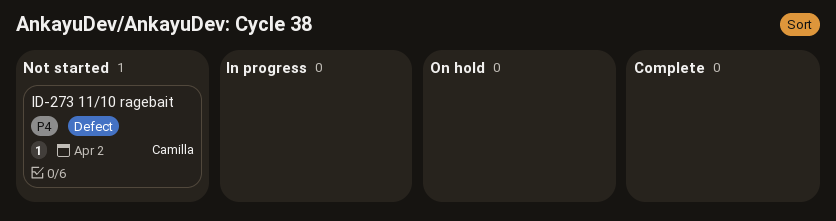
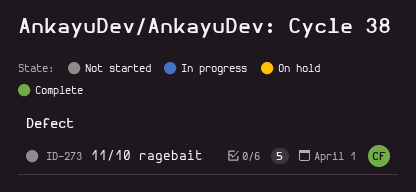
ID-273, estimate: 1 -> 5
ID-273, due: Apr 2 -> Apr 1

